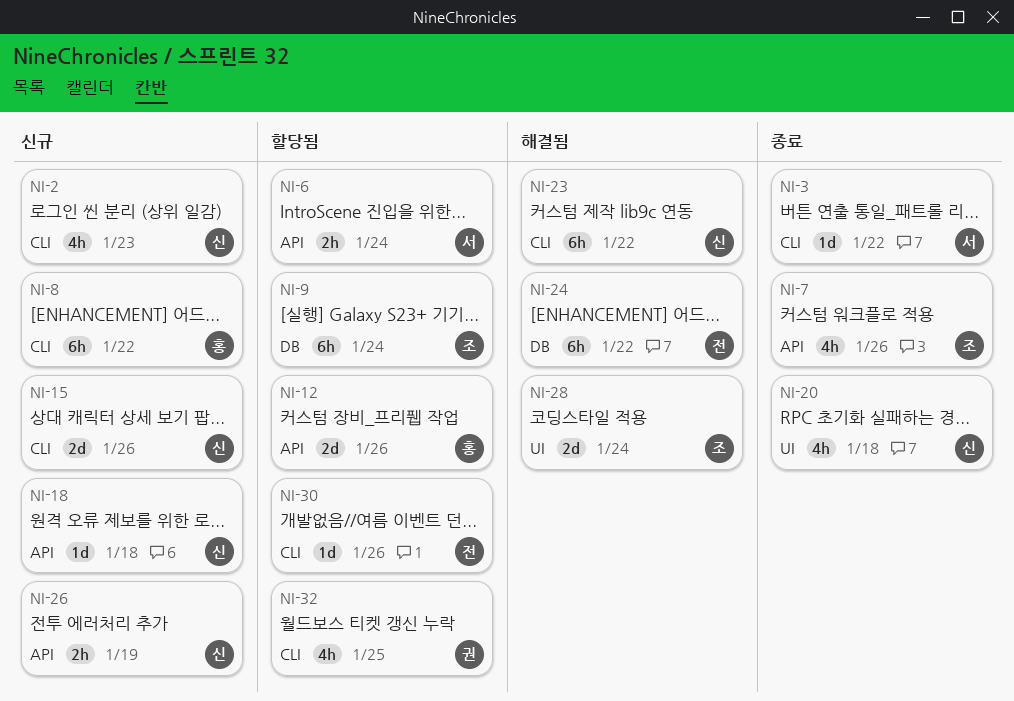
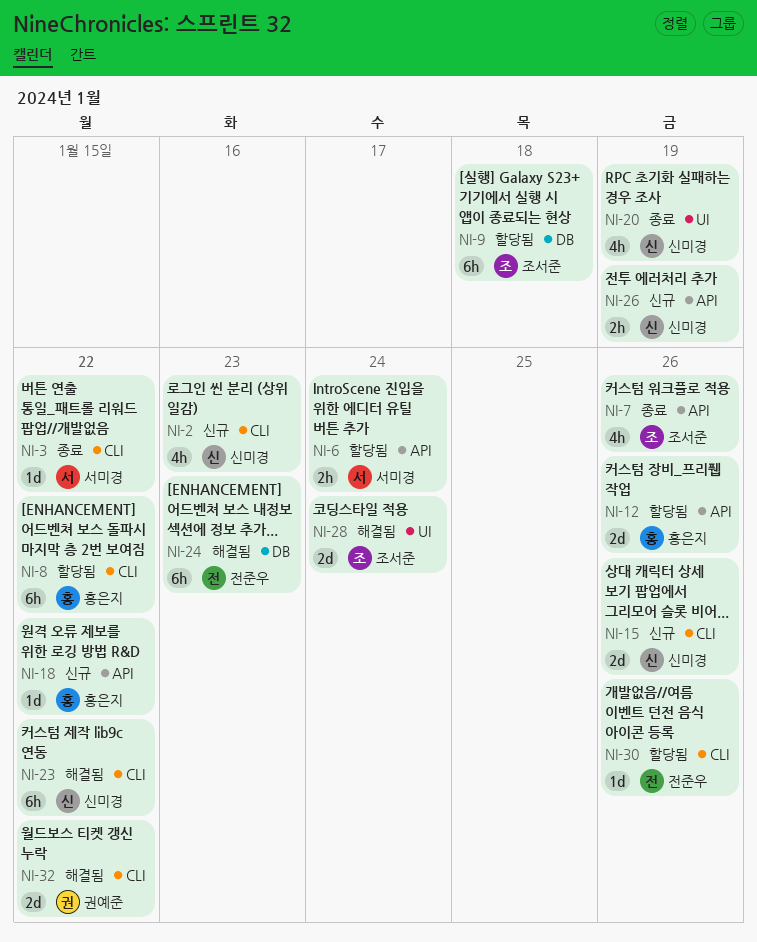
NI-8, status: 신규 -> 할당됨
NI-9, due: Jan 24 -> Jan 18
NI-18, owner: 신미경 -> 홍은지
NI-18, due: Jan 18 -> Jan 22
NI-20, due: Jan 18 -> Jan 19
NI-24, due: Jan 22 -> Jan 23
NI-32, status: 할당됨 -> 해결됨
NI-32, estimate: 4h -> 2d
NI-32, due: Jan 25 -> Jan 22

